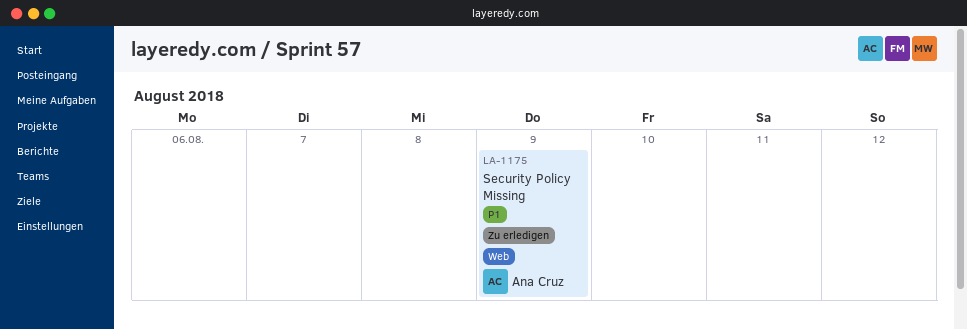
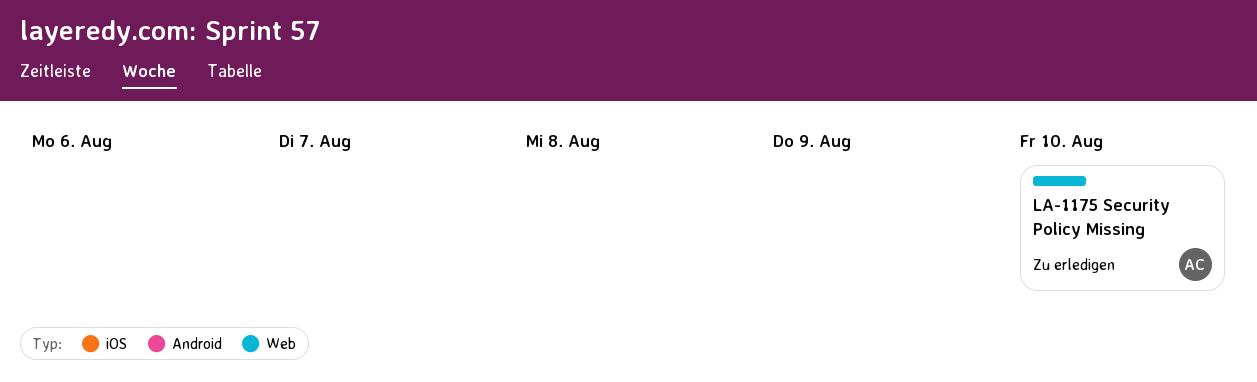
LA-1175, due: Aug 9 -> Aug 10

